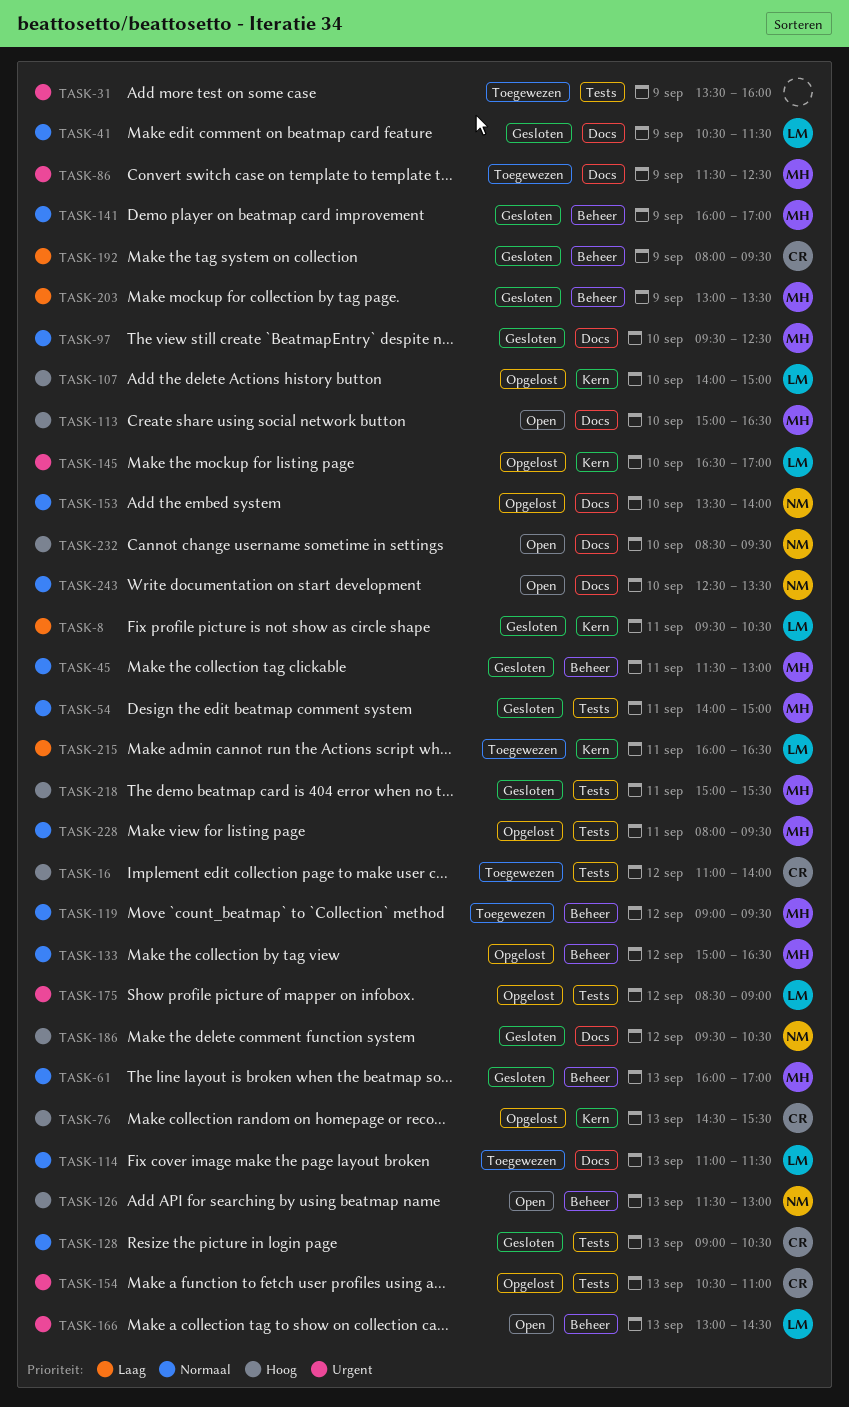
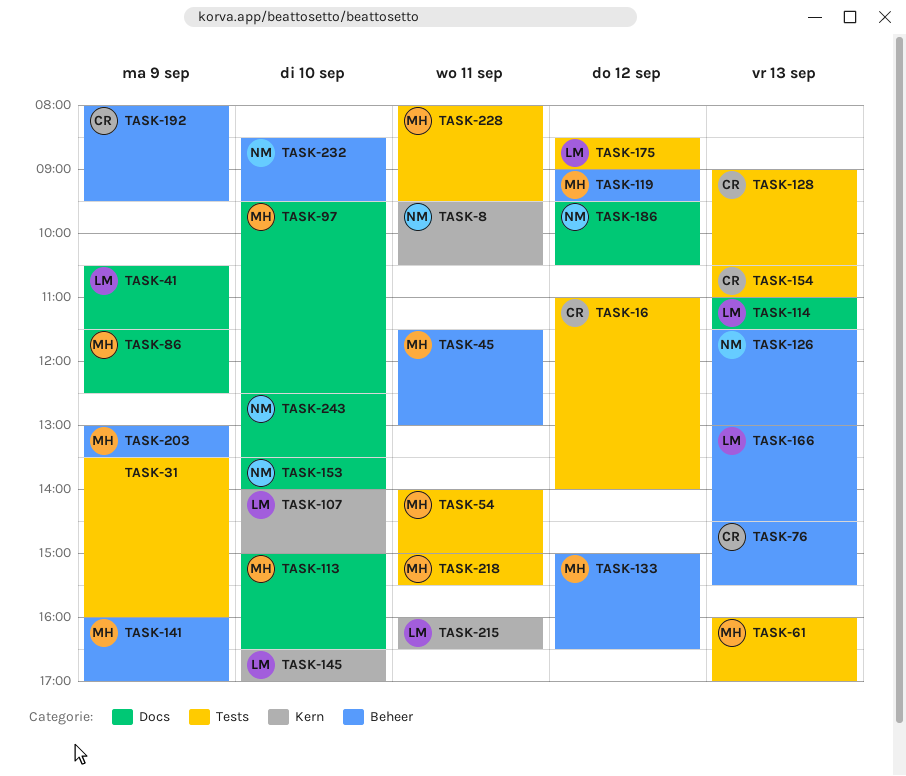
TASK-8, owner: LM -> NM
TASK-61, label: Beheer -> Tests
TASK-76, label: Kern -> Beheer
TASK-232, label: Docs -> Beheer

